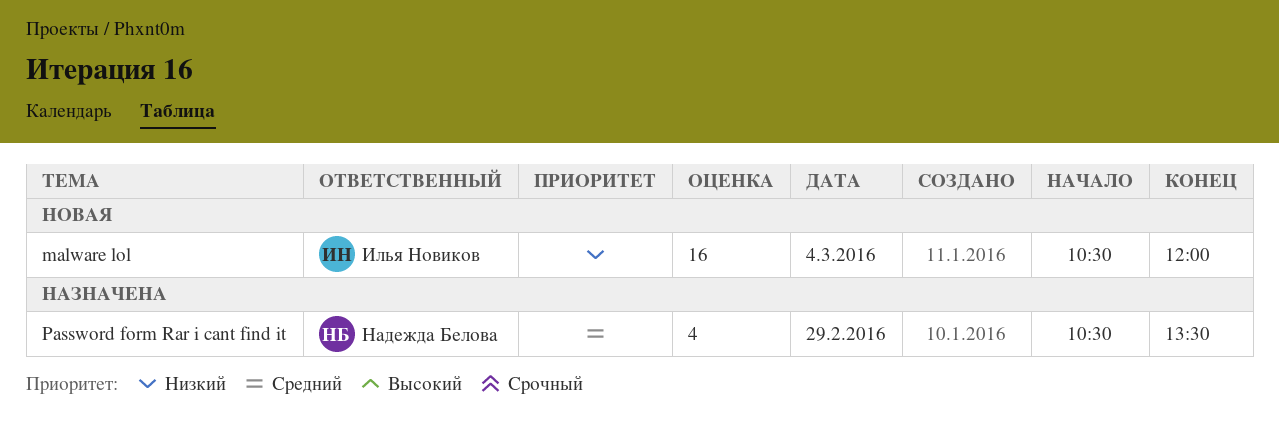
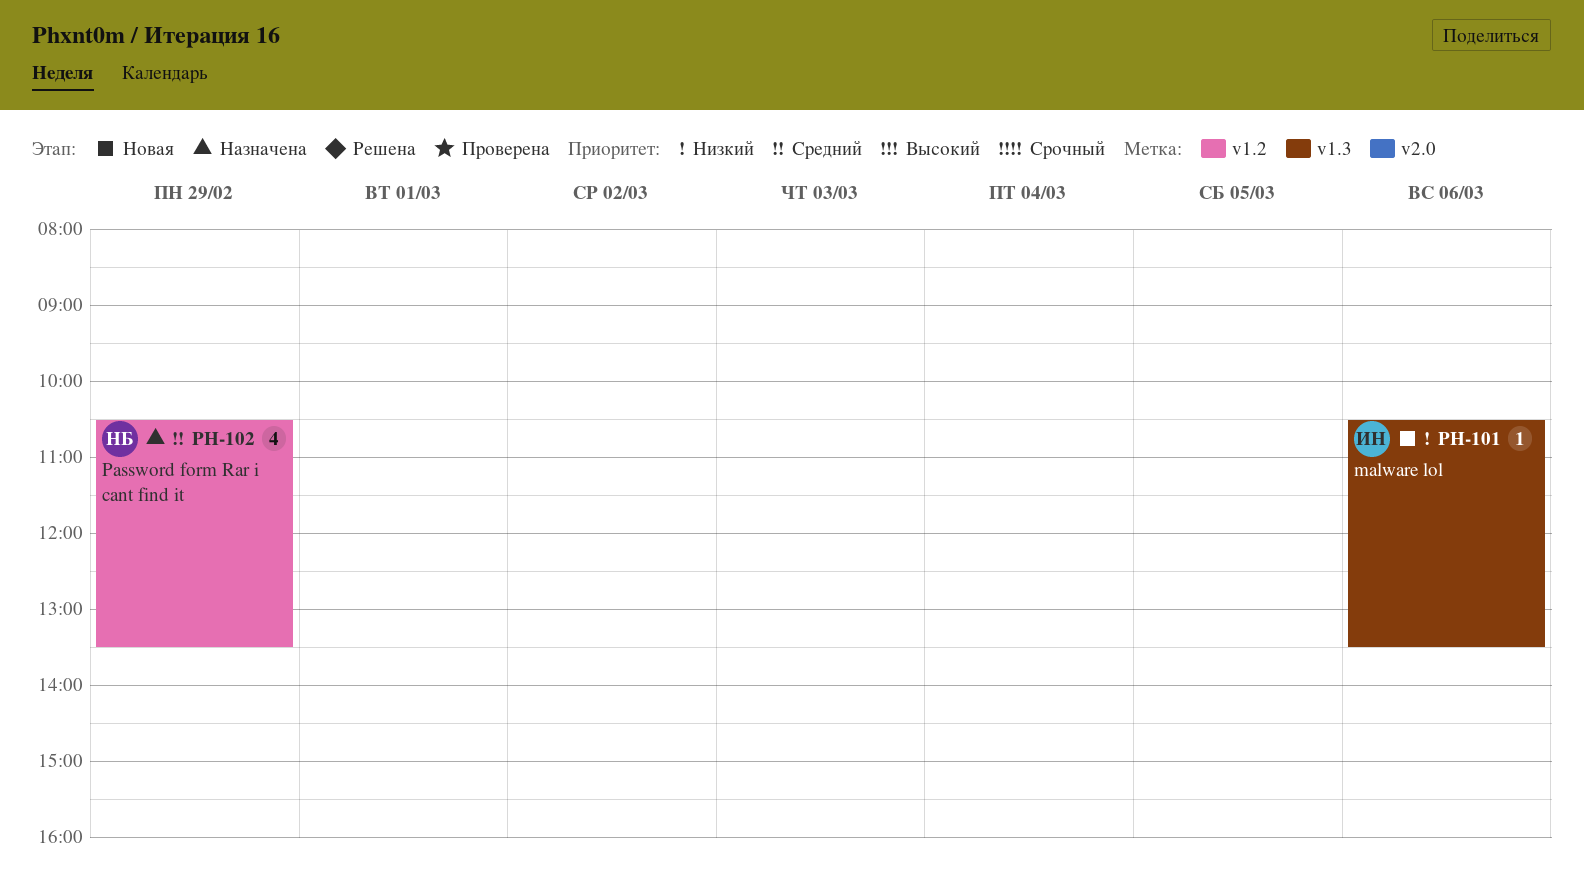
malware lol, estimate: 16 -> 1
malware lol, day: Mar 4 -> Mar 6
malware lol, ends: 12:00 -> 13:30

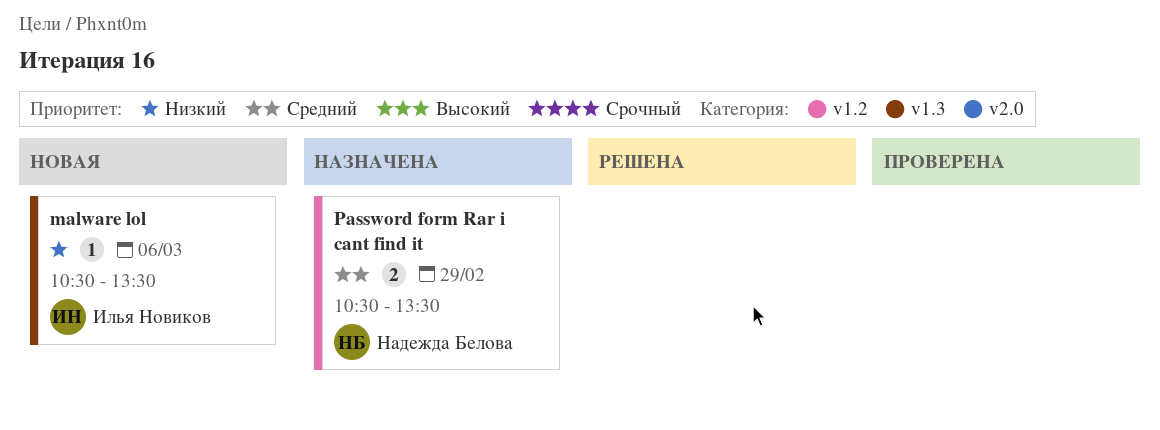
Password form Rar i cant find it, estimate: 4 -> 2

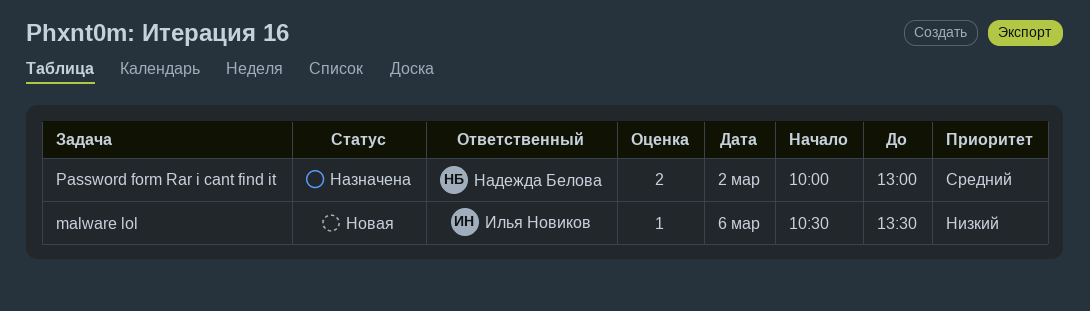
Password form Rar i cant find it, day: Feb 29 -> Mar 2
Password form Rar i cant find it, begins: 10:30 -> 10:00
Password form Rar i cant find it, ends: 13:30 -> 13:00

